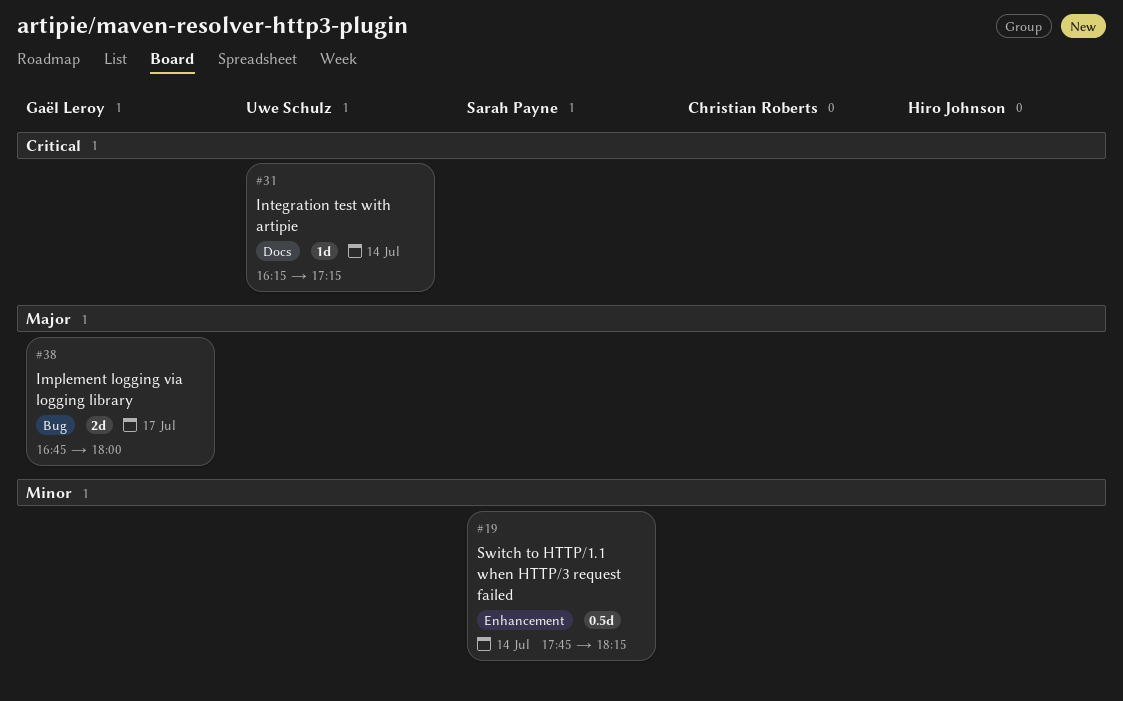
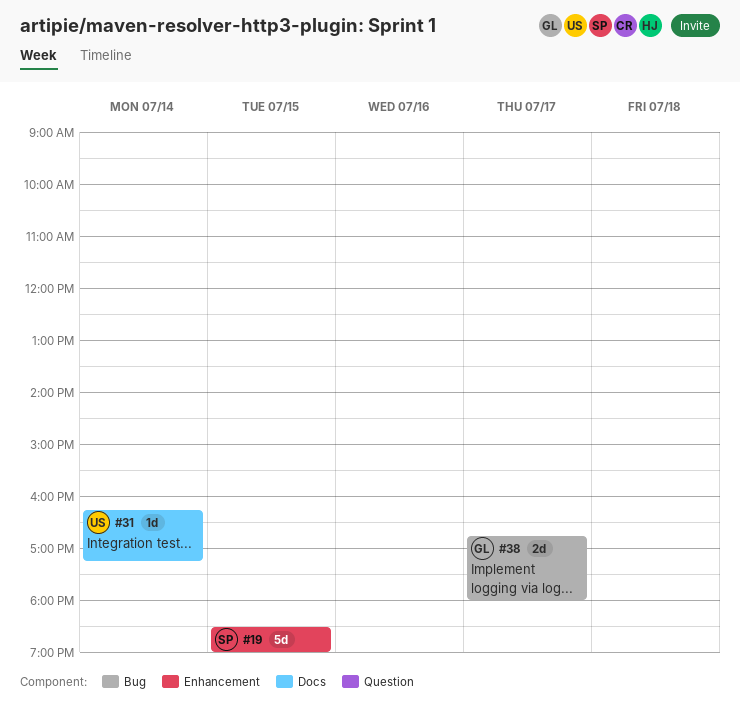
#19, estimate: 0.5d -> 5d
#19, day: Jul 14 -> Jul 15
#19, begins: 17:45 -> 18:30
#19, ends: 18:15 -> 19:00

